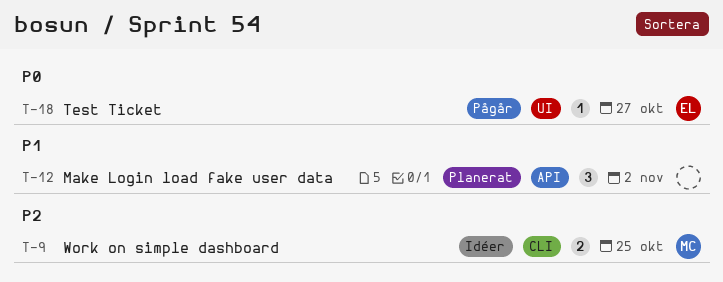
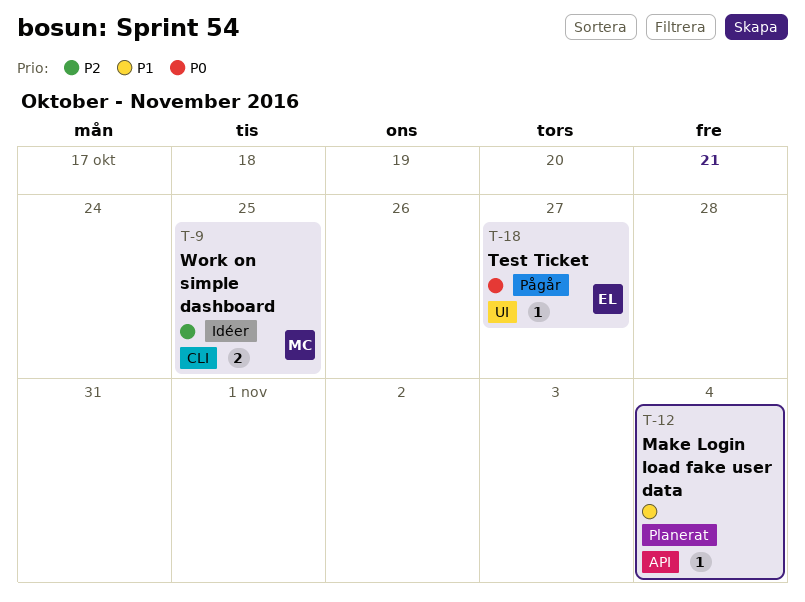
T-12, estimate: 3 -> 1
T-12, due: Nov 2 -> Nov 4

